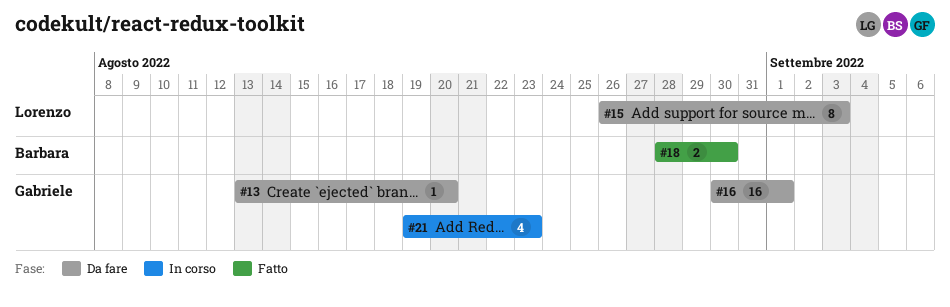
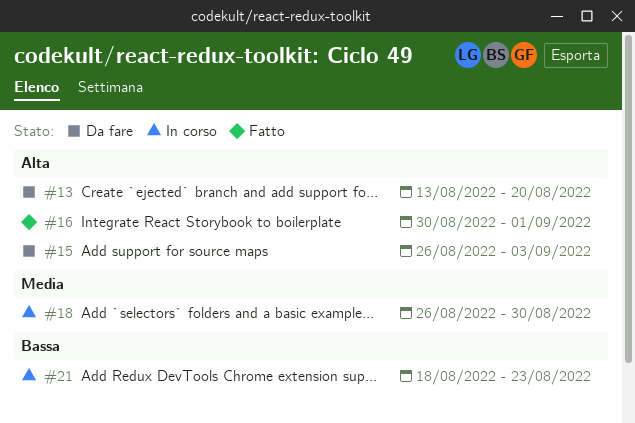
#16, status: Da fare -> Fatto
#18, status: Fatto -> In corso
#18, start: Aug 28 -> Aug 26
#21, start: Aug 19 -> Aug 18

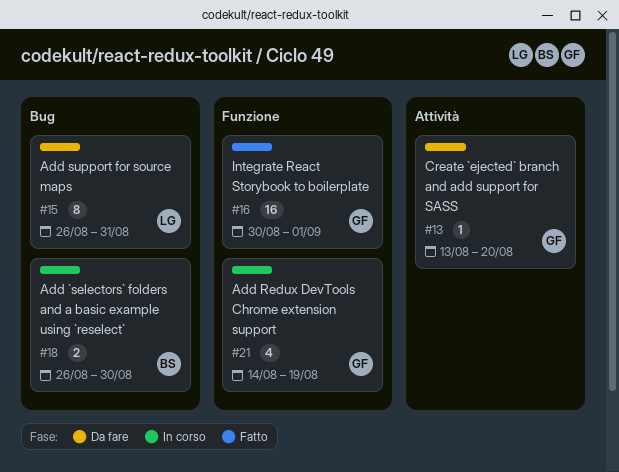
#15, due: Sep 3 -> Aug 31
#21, start: Aug 18 -> Aug 14
#21, due: Aug 23 -> Aug 19

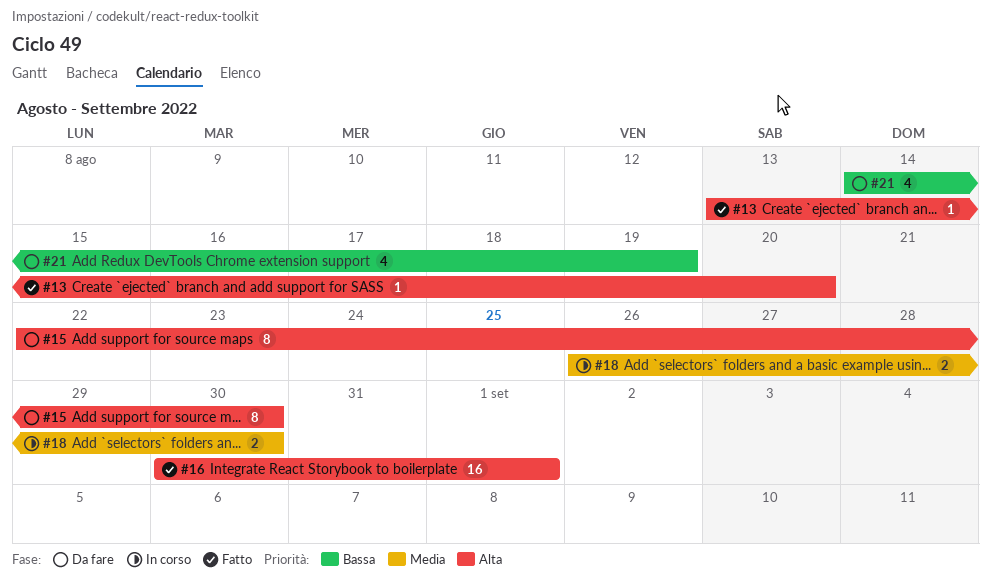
#13, status: Da fare -> Fatto
#15, start: Aug 26 -> Aug 22
#15, due: Aug 31 -> Aug 30
#21, status: In corso -> Da fare

